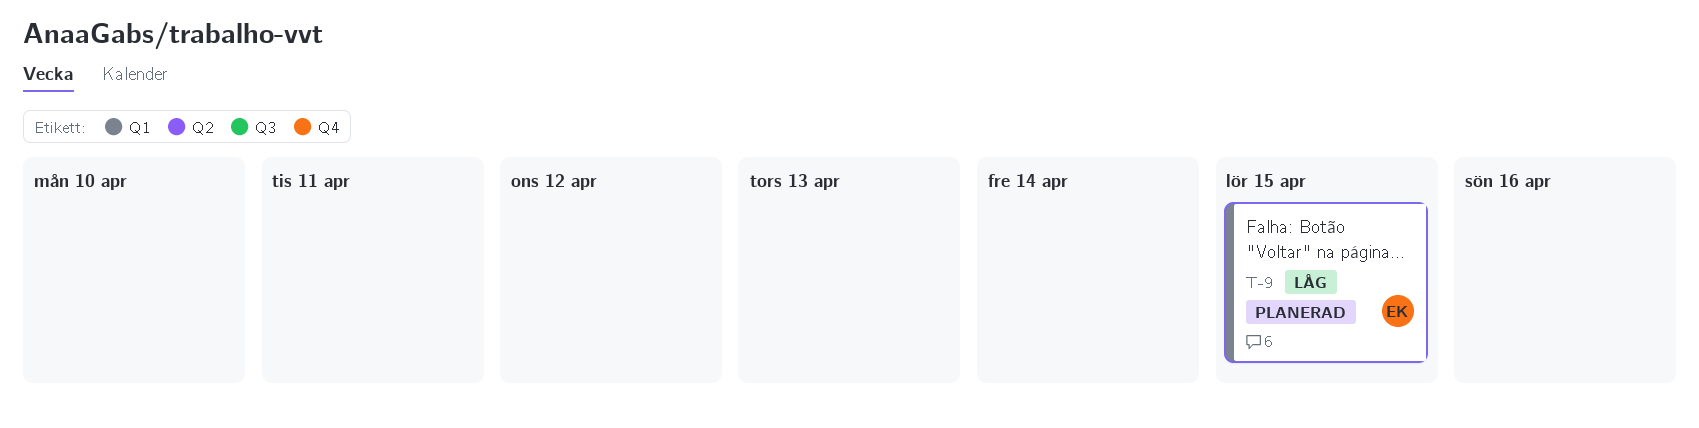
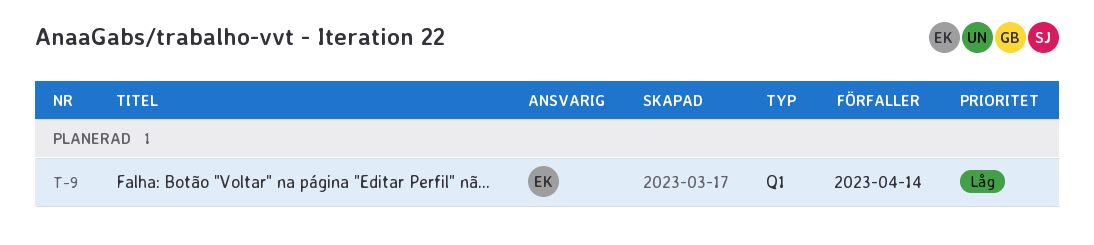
T-9, due: Apr 15 -> Apr 14

